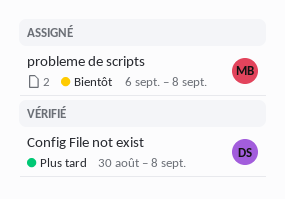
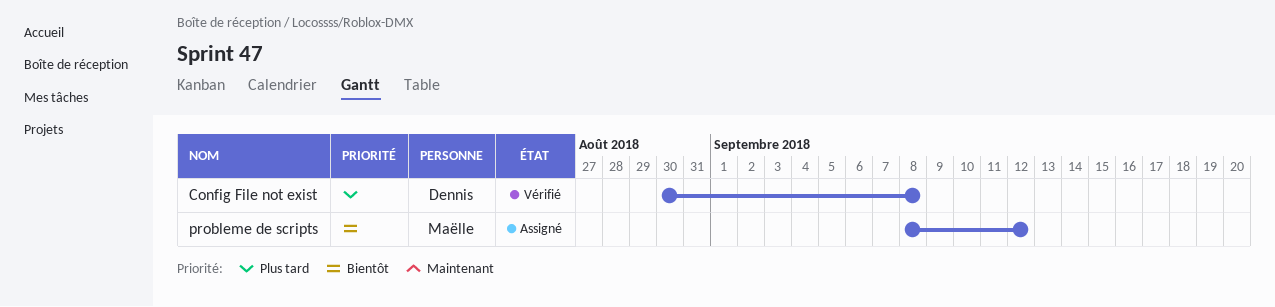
probleme de scripts, start: Sep 6 -> Sep 8
probleme de scripts, due: Sep 8 -> Sep 12

